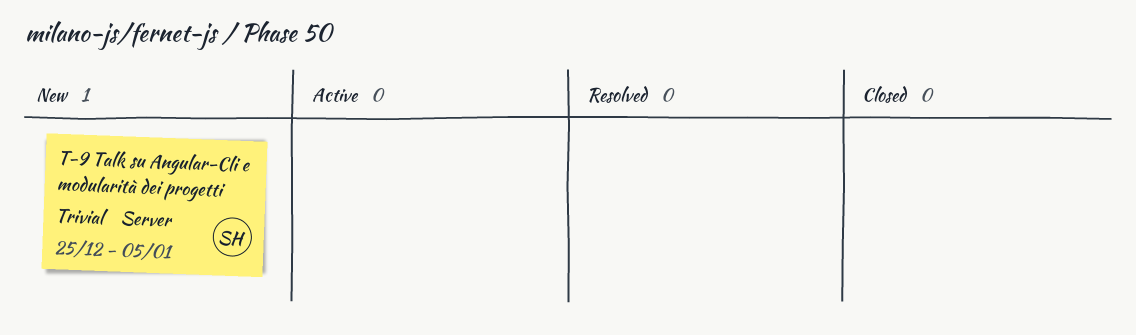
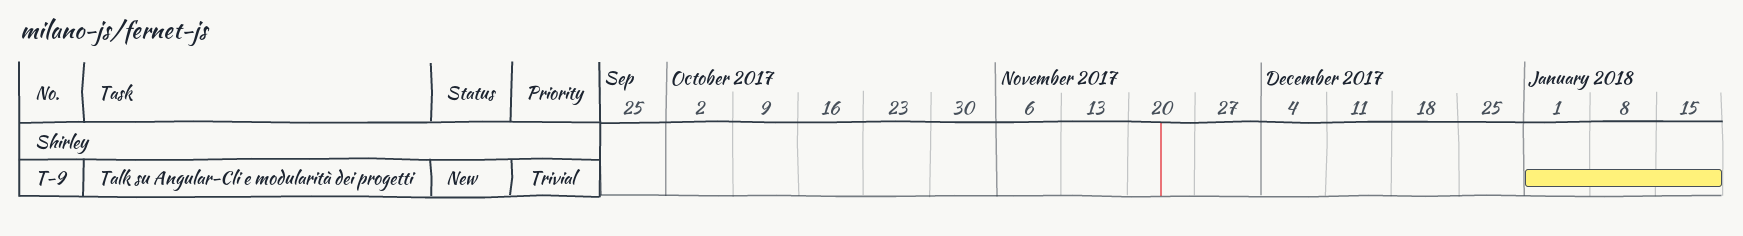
T-9, start: Dec 25 -> Jan 1
T-9, due: Jan 5 -> Jan 19

